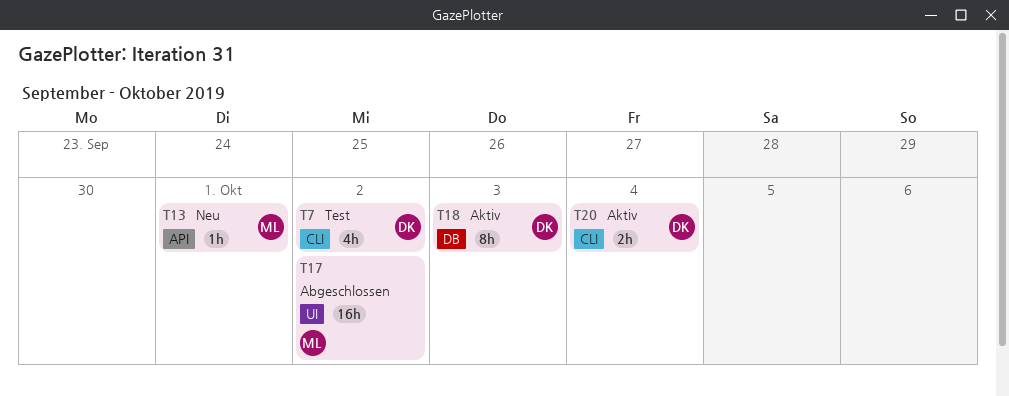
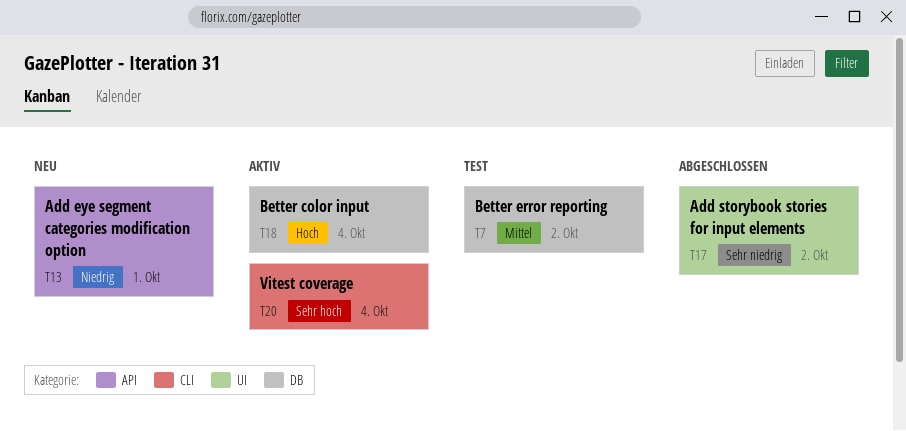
T7, label: CLI -> DB
T18, due: Oct 3 -> Oct 4

